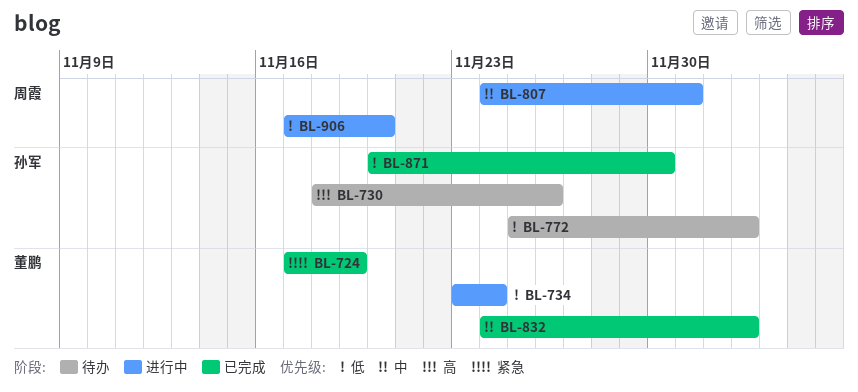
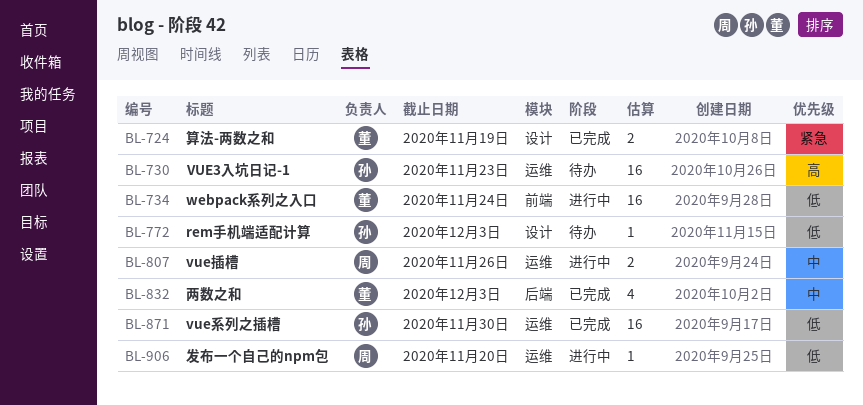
BL-730, due: Nov 26 -> Nov 23
BL-807, due: Dec 1 -> Nov 26

